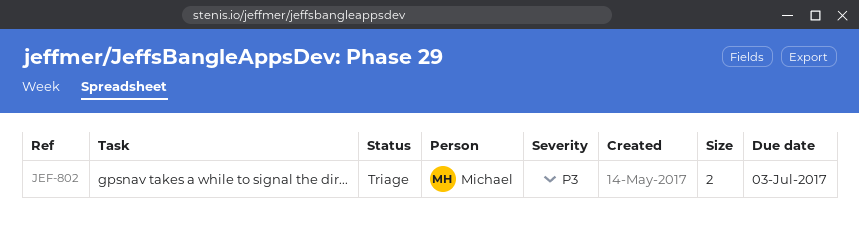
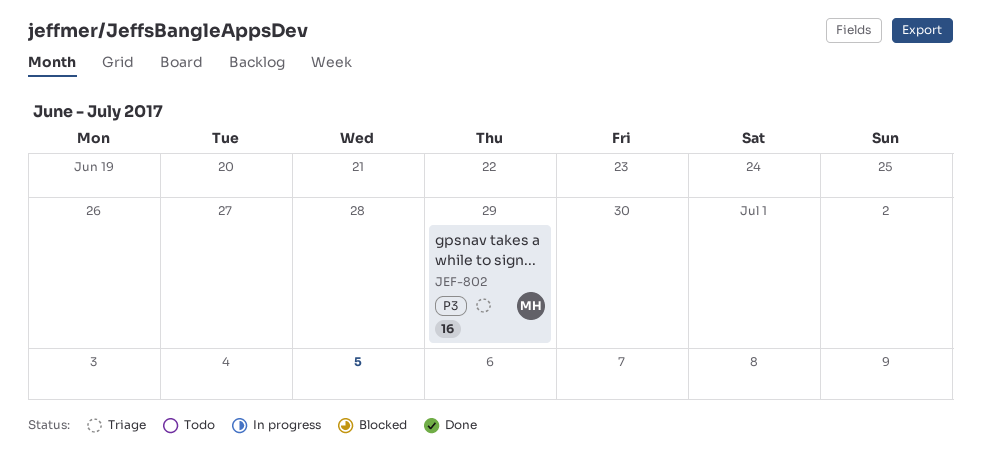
JEF-802, estimate: 2 -> 16
JEF-802, due: Jul 3 -> Jun 29

